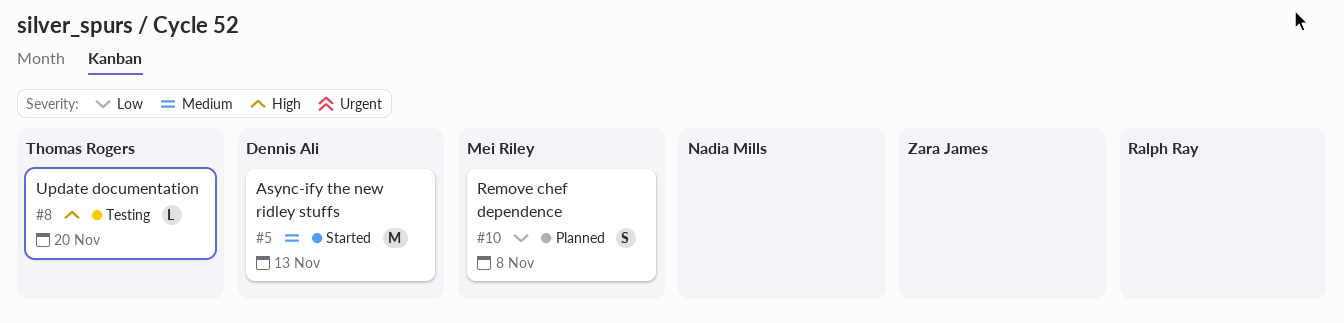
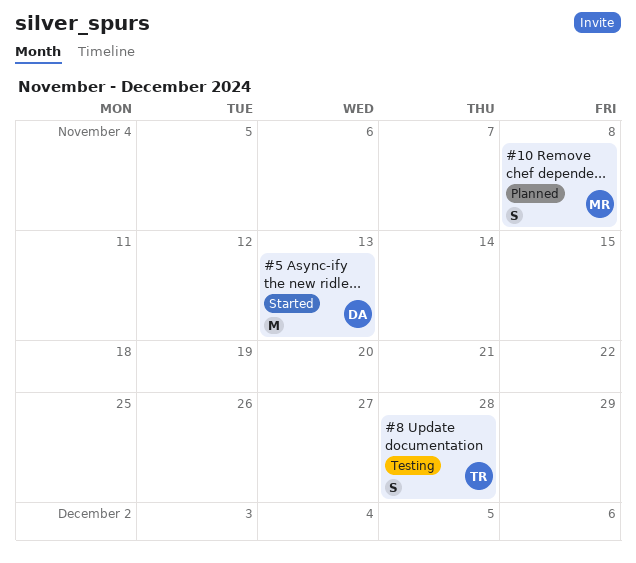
#8, estimate: L -> S
#8, due: Nov 20 -> Nov 28

